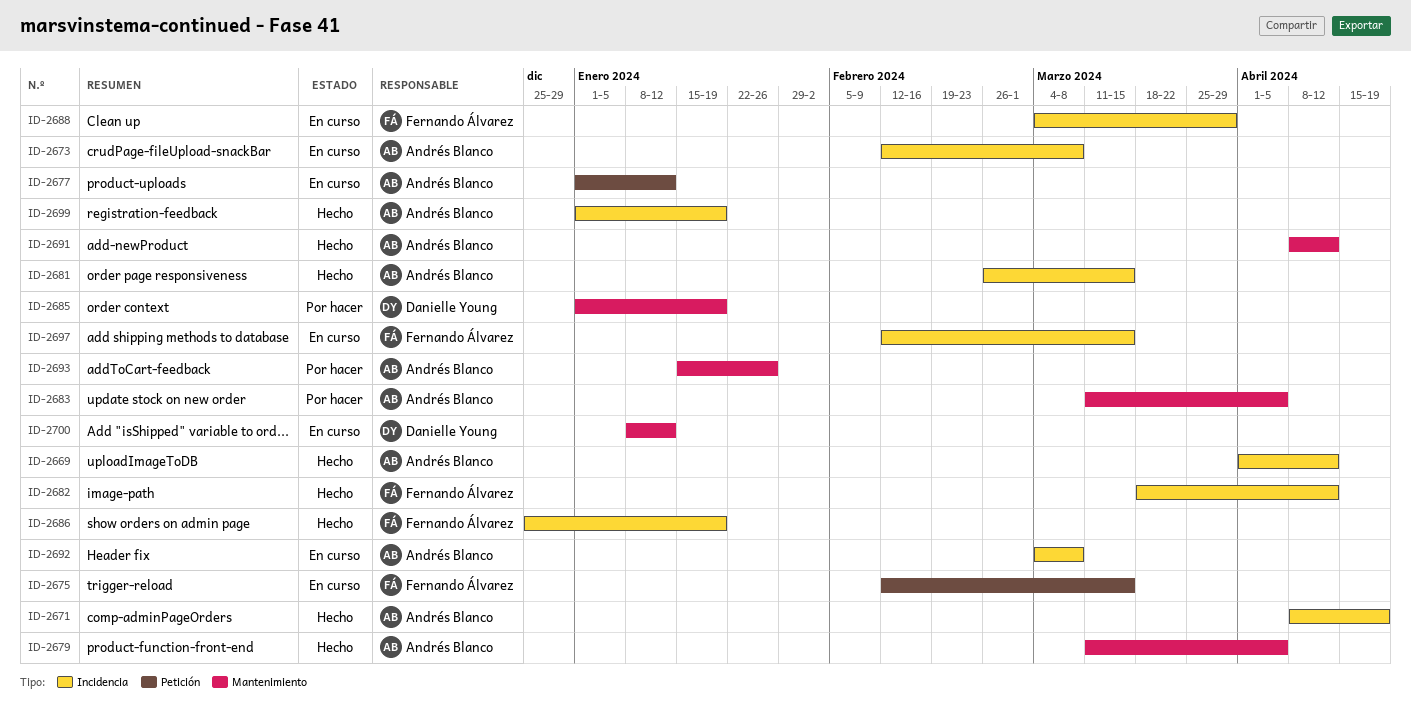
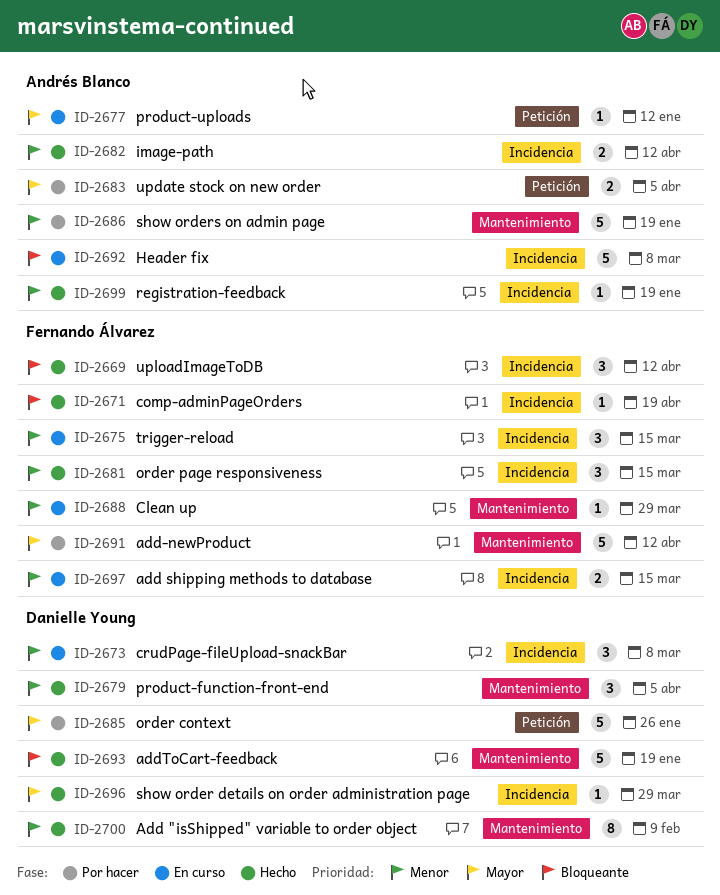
ID-2669, owner: Andrés Blanco -> Fernando Álvarez
ID-2671, owner: Andrés Blanco -> Fernando Álvarez
ID-2673, owner: Andrés Blanco -> Danielle Young
ID-2675, label: Petición -> Incidencia
ID-2679, owner: Andrés Blanco -> Danielle Young
ID-2681, owner: Andrés Blanco -> Fernando Álvarez
ID-2682, owner: Fernando Álvarez -> Andrés Blanco
ID-2683, label: Mantenimiento -> Petición
ID-2685, label: Mantenimiento -> Petición
ID-2685, due: Jan 19 -> Jan 26
ID-2686, status: Hecho -> Por hacer
ID-2686, owner: Fernando Álvarez -> Andrés Blanco
ID-2686, label: Incidencia -> Mantenimiento
ID-2688, label: Incidencia -> Mantenimiento
ID-2691, status: Hecho -> Por hacer
ID-2691, owner: Andrés Blanco -> Fernando Álvarez
ID-2693, status: Por hacer -> Hecho
ID-2693, owner: Andrés Blanco -> Danielle Young
ID-2693, due: Jan 26 -> Jan 19
ID-2696: none -> present
ID-2700, status: En curso -> Hecho
ID-2700, due: Jan 12 -> Feb 9

